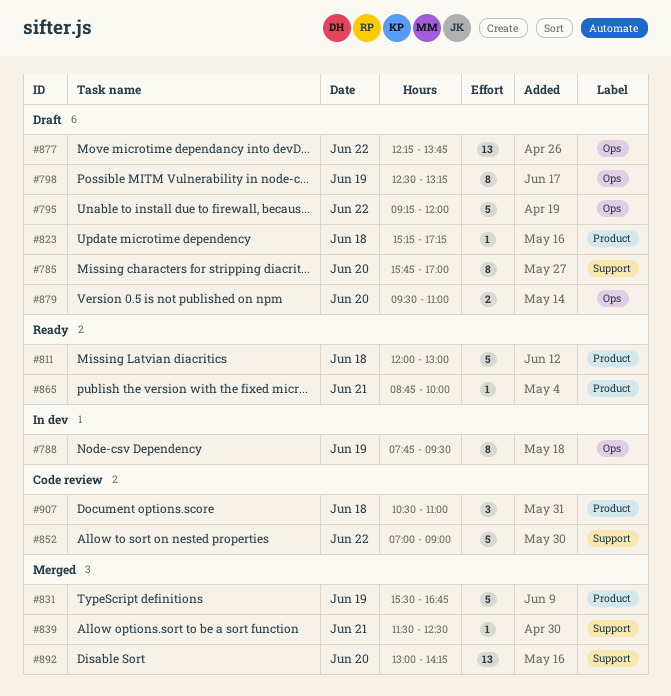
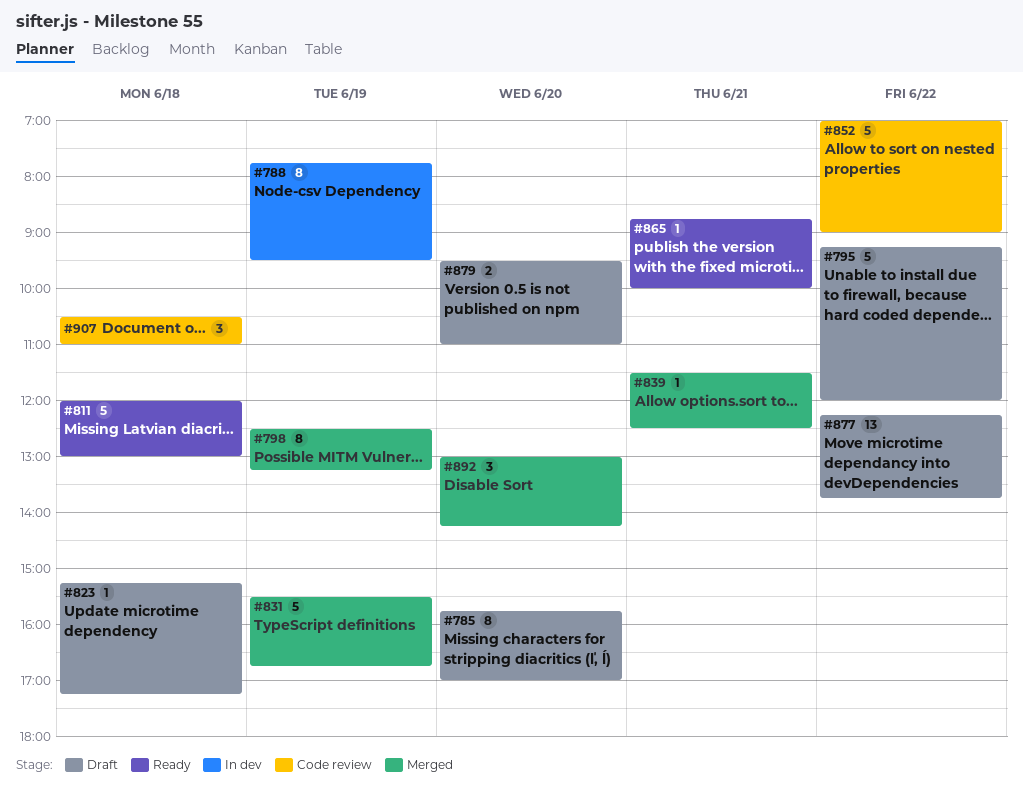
#798, status: Draft -> Merged
#892, estimate: 13 -> 3

